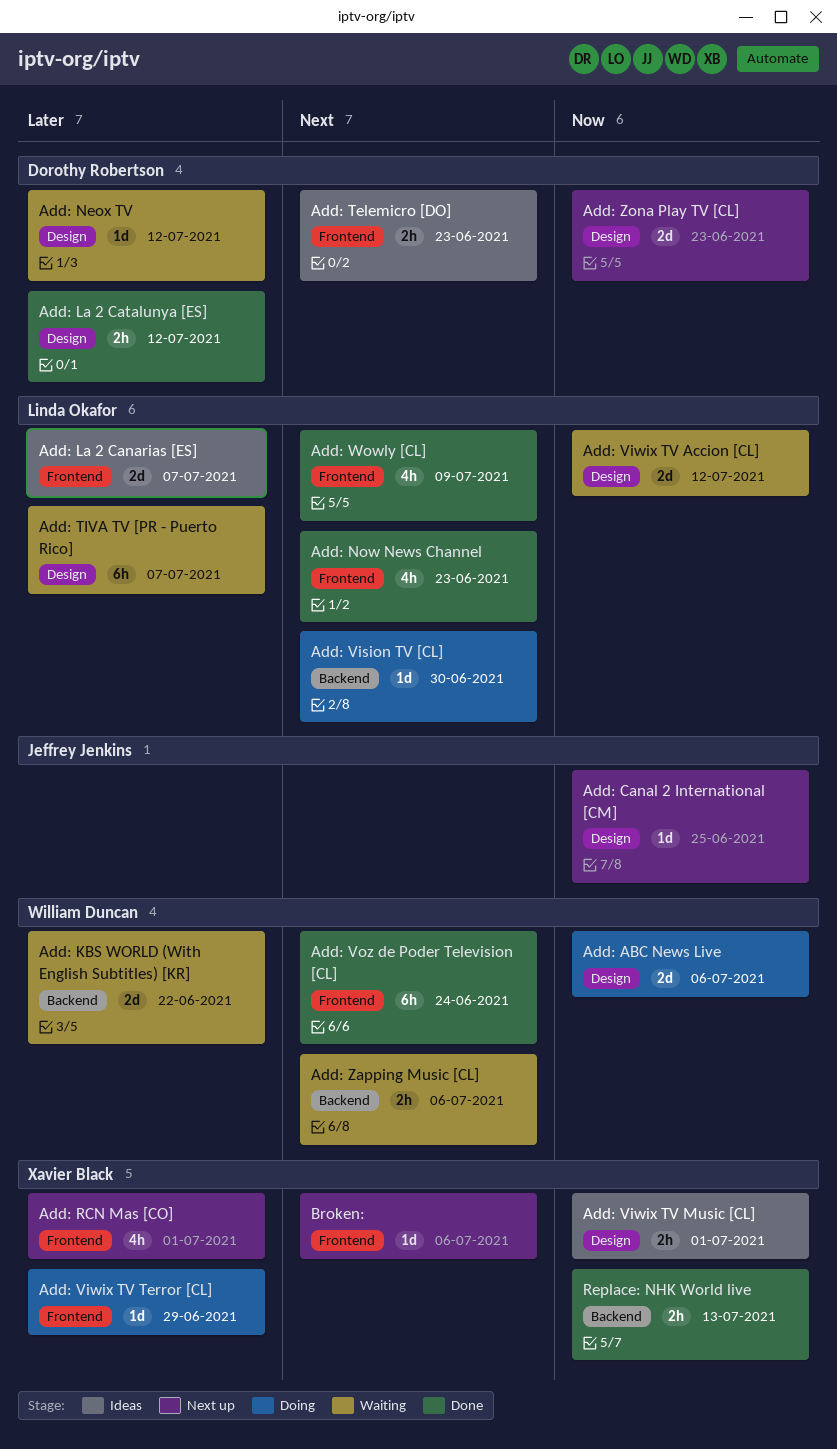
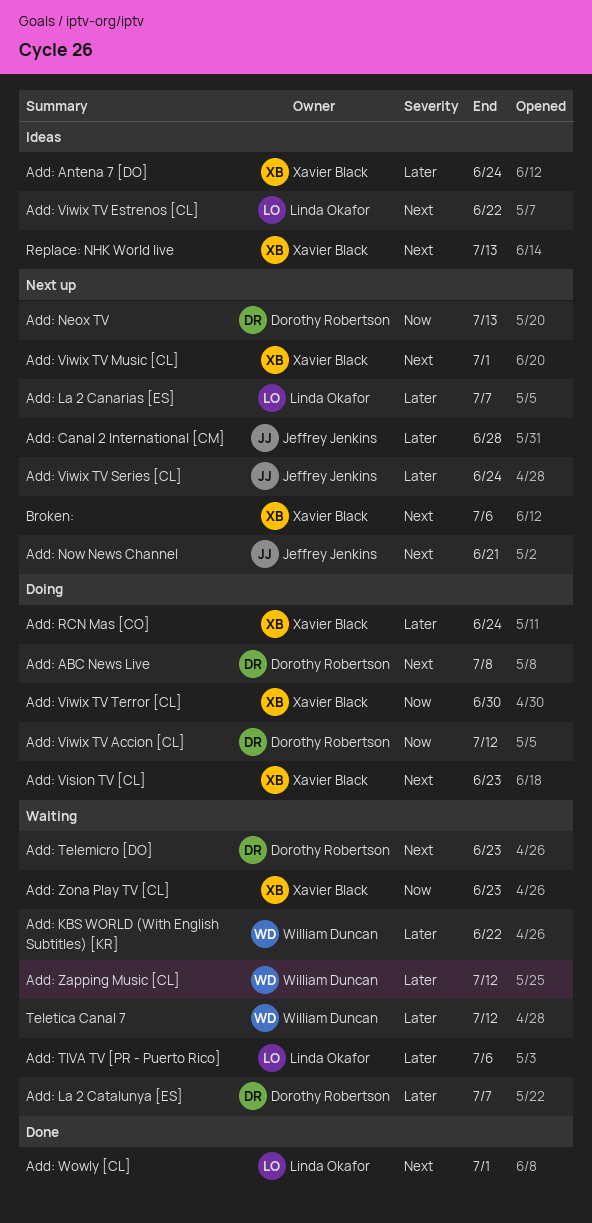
Add: ABC News Live, owner: William Duncan -> Dorothy Robertson
Add: ABC News Live, priority: Now -> Next
Add: ABC News Live, due: Jul 6 -> Jul 8
Add: Antena 7 [DO]: none -> present
Add: Canal 2 International [CM], priority: Now -> Later
Add: Canal 2 International [CM], due: Jun 25 -> Jun 28
Add: La 2 Canarias [ES], status: Ideas -> Next up
Add: La 2 Catalunya [ES], status: Done -> Waiting
Add: La 2 Catalunya [ES], due: Jul 12 -> Jul 7
Add: Neox TV, status: Waiting -> Next up
Add: Neox TV, priority: Later -> Now
Add: Neox TV, due: Jul 12 -> Jul 13
Add: Now News Channel, status: Done -> Next up
Add: Now News Channel, owner: Linda Okafor -> Jeffrey Jenkins
Add: Now News Channel, due: Jun 23 -> Jun 21
Add: RCN Mas [CO], status: Next up -> Doing
Add: RCN Mas [CO], due: Jul 1 -> Jun 24
Add: Telemicro [DO], status: Ideas -> Waiting
Add: TIVA TV [PR - Puerto Rico], due: Jul 7 -> Jul 6
Add: Vision TV [CL], owner: Linda Okafor -> Xavier Black
Add: Vision TV [CL], due: Jun 30 -> Jun 23
Add: Viwix TV Accion [CL], status: Waiting -> Doing
Add: Viwix TV Accion [CL], owner: Linda Okafor -> Dorothy Robertson
Add: Viwix TV Estrenos [CL]: none -> present
Add: Viwix TV Music [CL], status: Ideas -> Next up
Add: Viwix TV Music [CL], priority: Now -> Next
Add: Viwix TV Series [CL]: none -> present
Add: Viwix TV Terror [CL], priority: Later -> Now
Add: Viwix TV Terror [CL], due: Jun 29 -> Jun 30
Add: Voz de Poder Television [CL]: present -> none
Add: Wowly [CL], due: Jul 9 -> Jul 1
Add: Zapping Music [CL], priority: Next -> Later
Add: Zapping Music [CL], due: Jul 6 -> Jul 12
Add: Zona Play TV [CL], status: Next up -> Waiting
Add: Zona Play TV [CL], owner: Dorothy Robertson -> Xavier Black
Replace: NHK World live, status: Done -> Ideas
Replace: NHK World live, priority: Now -> Next
Teletica Canal 7: none -> present

